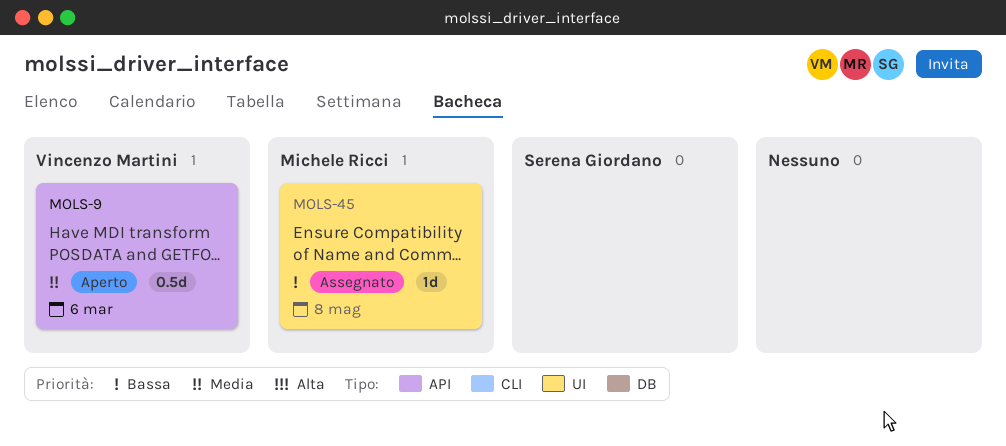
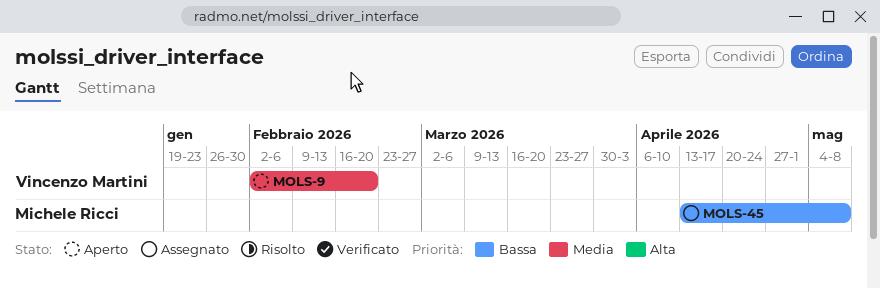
MOLS-9, due: Mar 6 -> Feb 20

